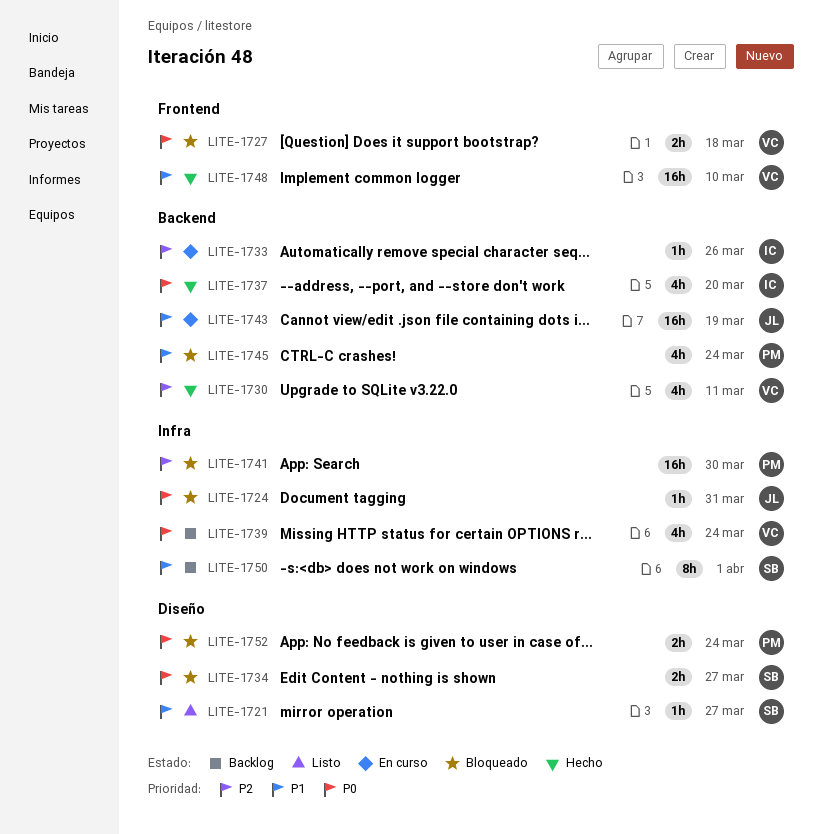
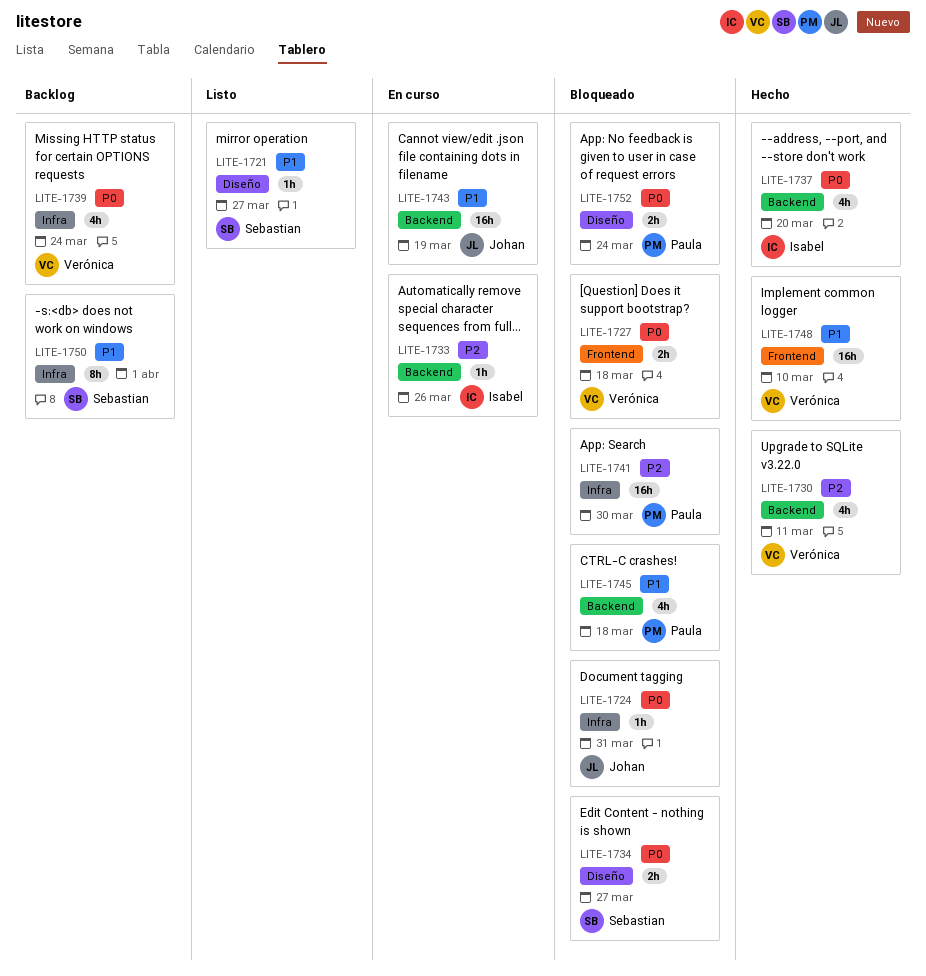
LITE-1745, due: Mar 24 -> Mar 18

